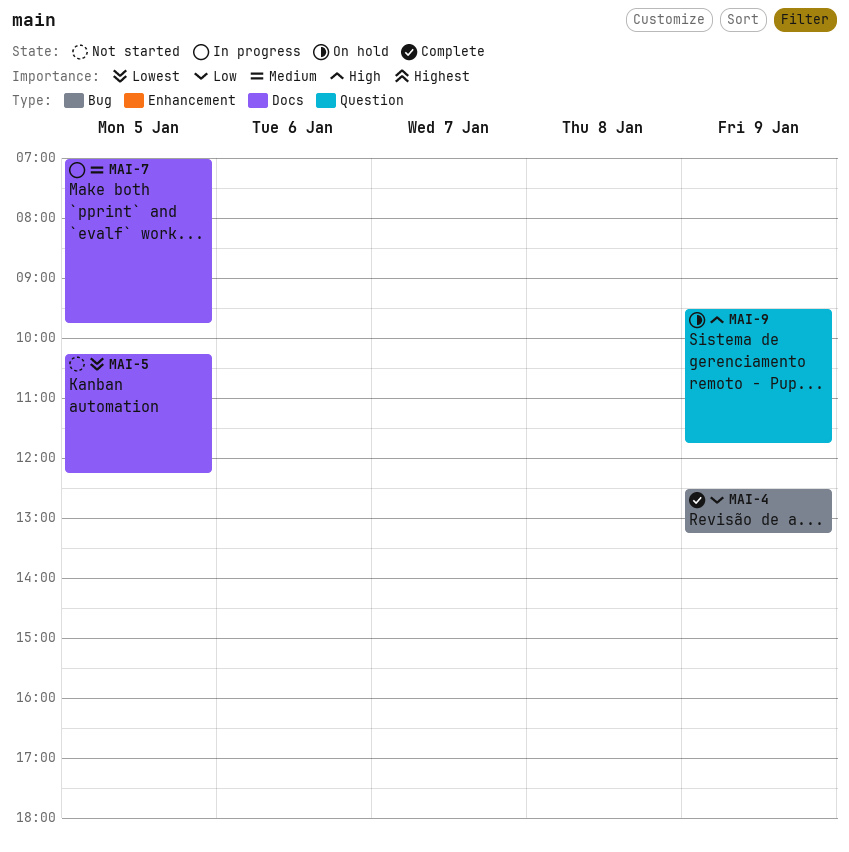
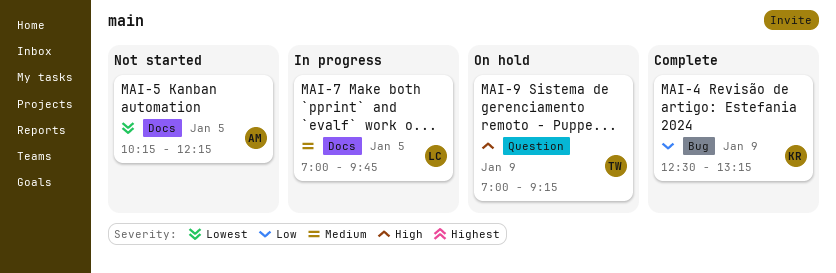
MAI-9, begins: 09:30 -> 07:00
MAI-9, ends: 11:45 -> 09:15

